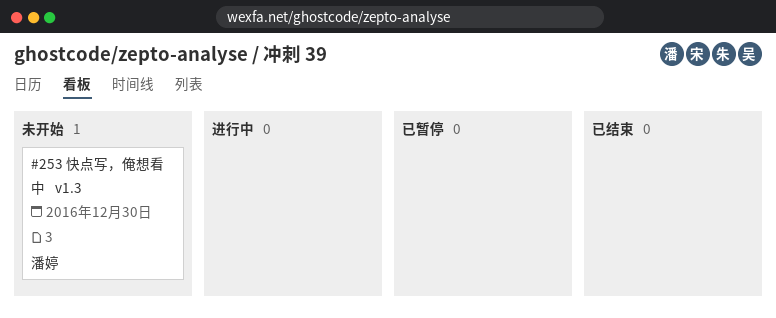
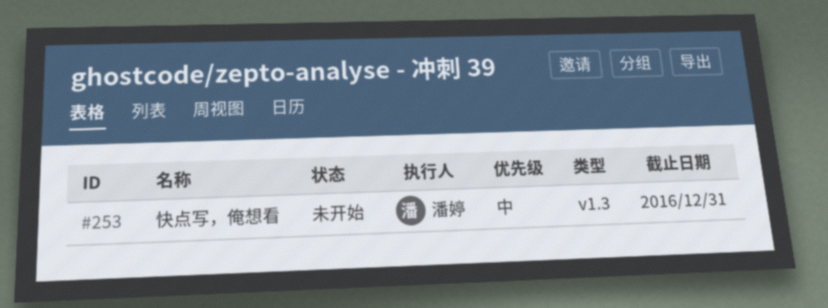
#253, due: Dec 30 -> Dec 31

